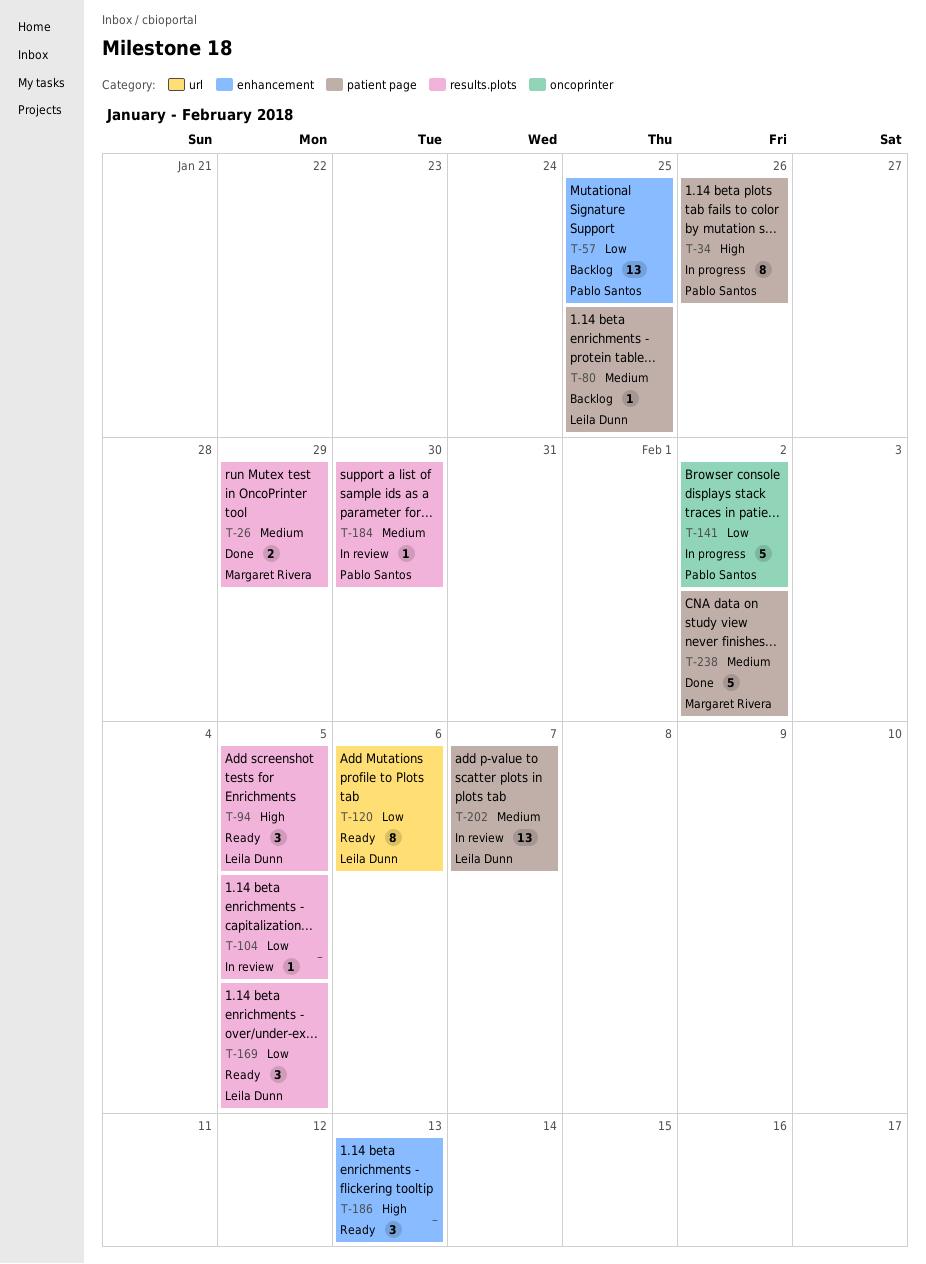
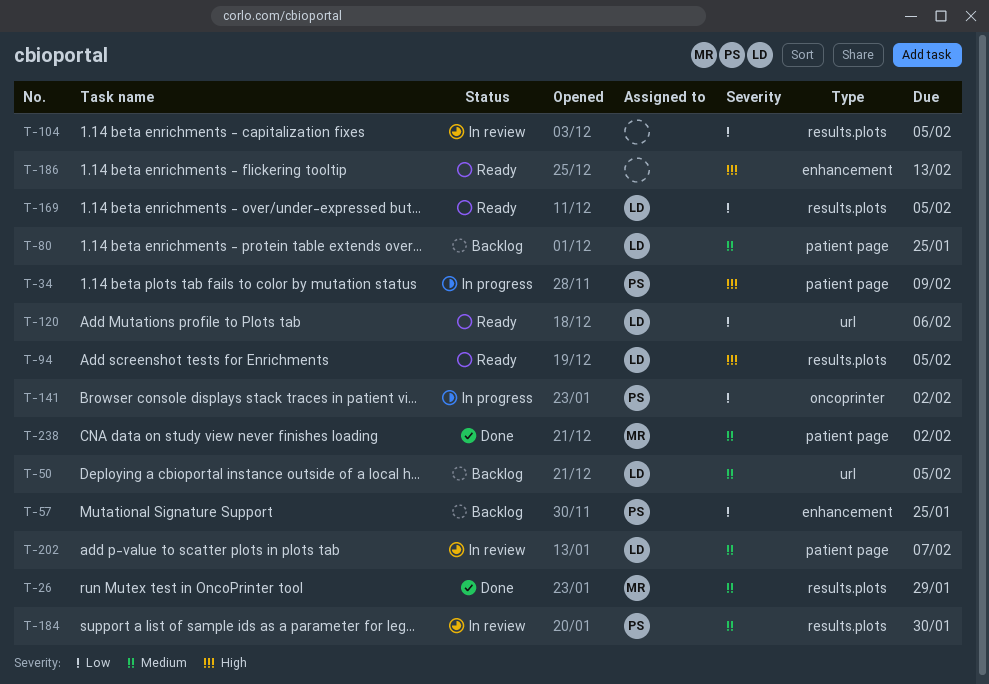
T-34, due: Jan 26 -> Feb 9
T-50: none -> present

